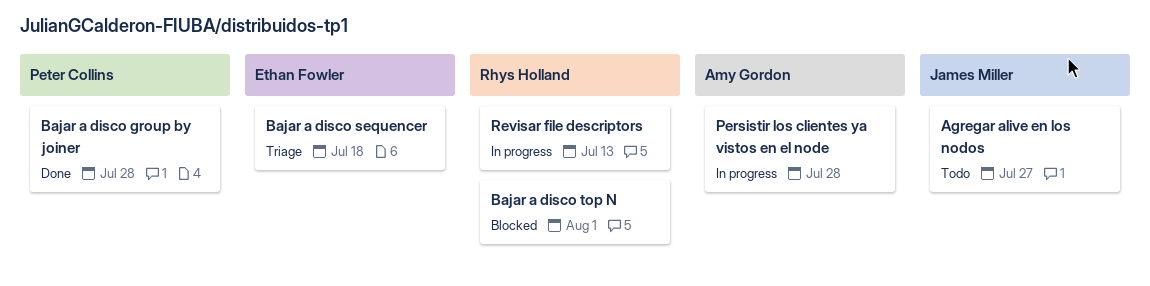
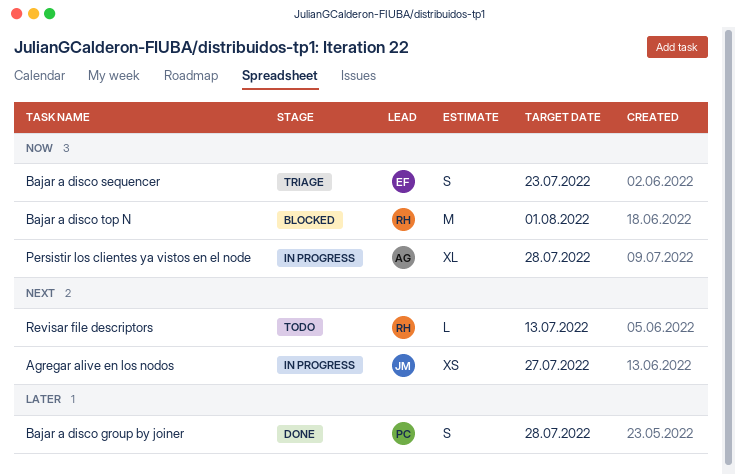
Agregar alive en los nodos, status: Todo -> In progress
Bajar a disco sequencer, due: Jul 18 -> Jul 23
Revisar file descriptors, status: In progress -> Todo

